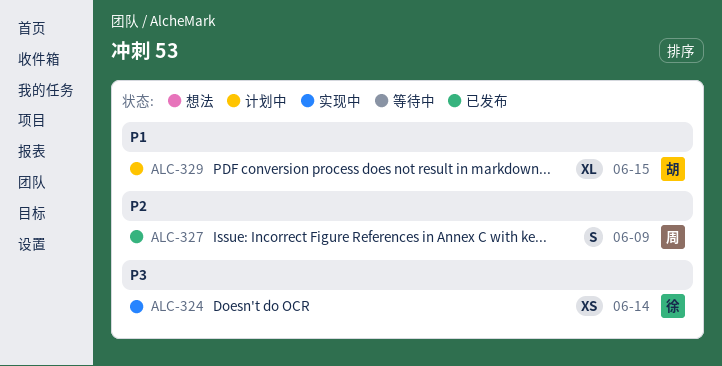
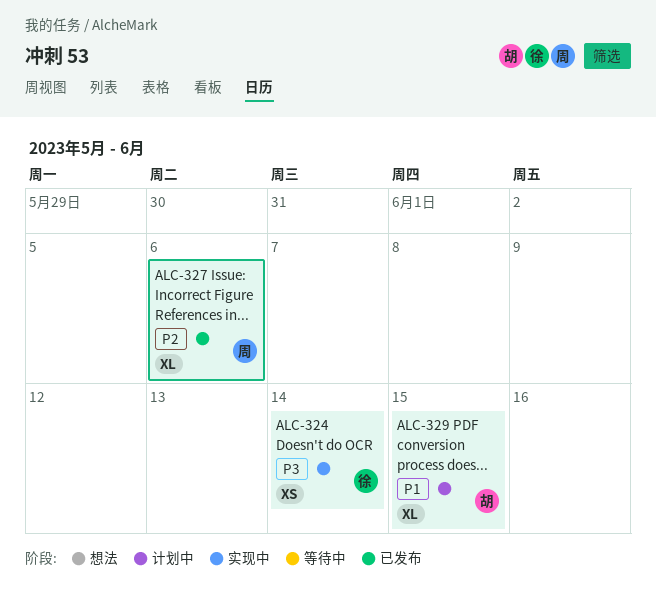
ALC-327, estimate: S -> XL
ALC-327, due: Jun 9 -> Jun 6

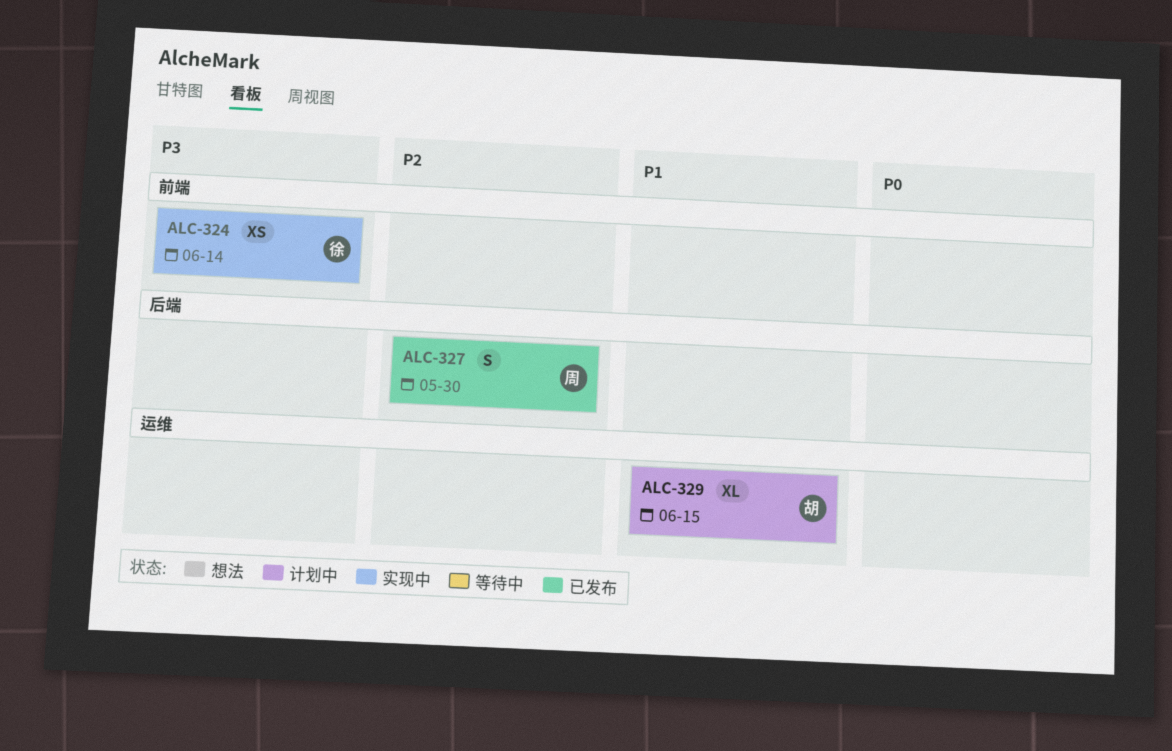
ALC-327, estimate: XL -> S
ALC-327, due: Jun 6 -> May 30

